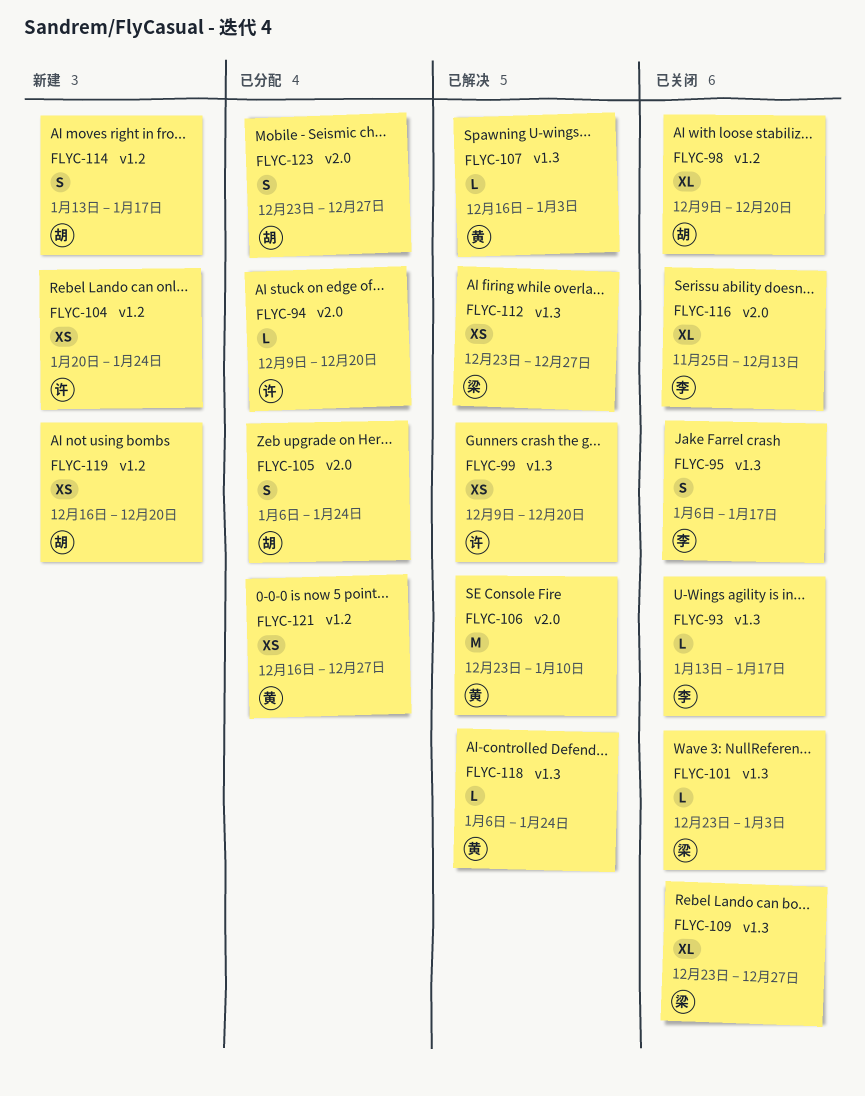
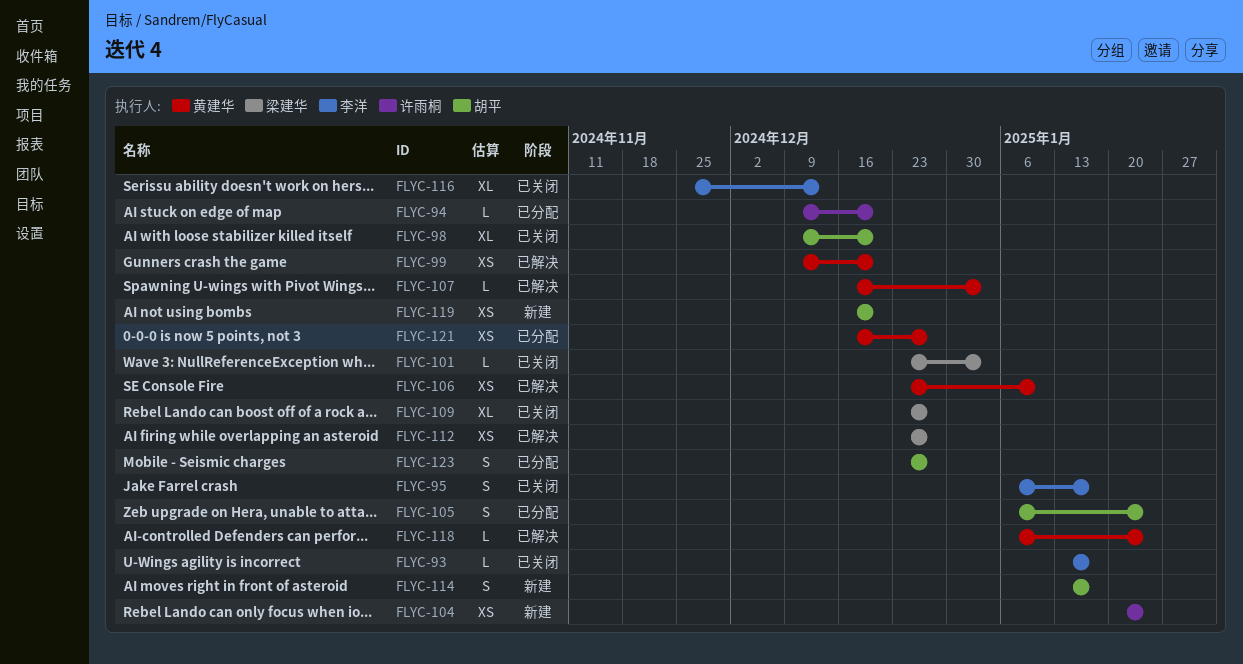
FLYC-99, owner: 许雨桐 -> 黄建华
FLYC-106, estimate: M -> XS

